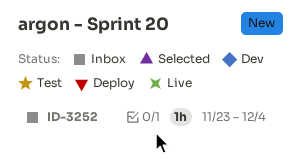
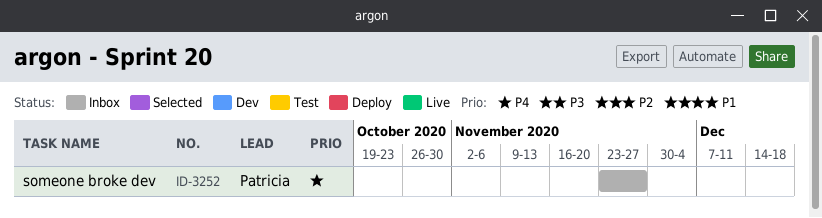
ID-3252, due: Dec 4 -> Nov 27

